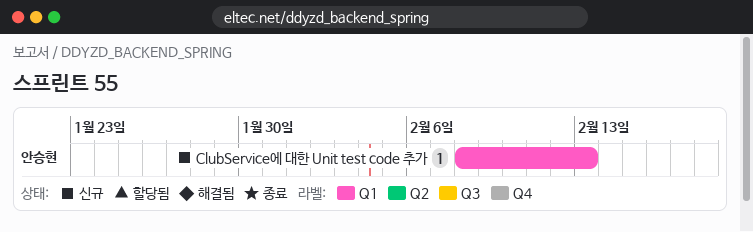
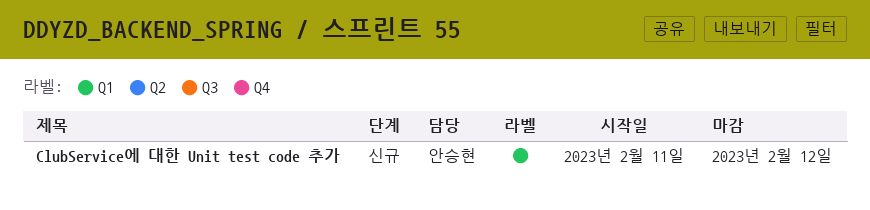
ClubService에 대한 Unit test code 추가, start: Feb 8 -> Feb 11
ClubService에 대한 Unit test code 추가, due: Feb 13 -> Feb 12

